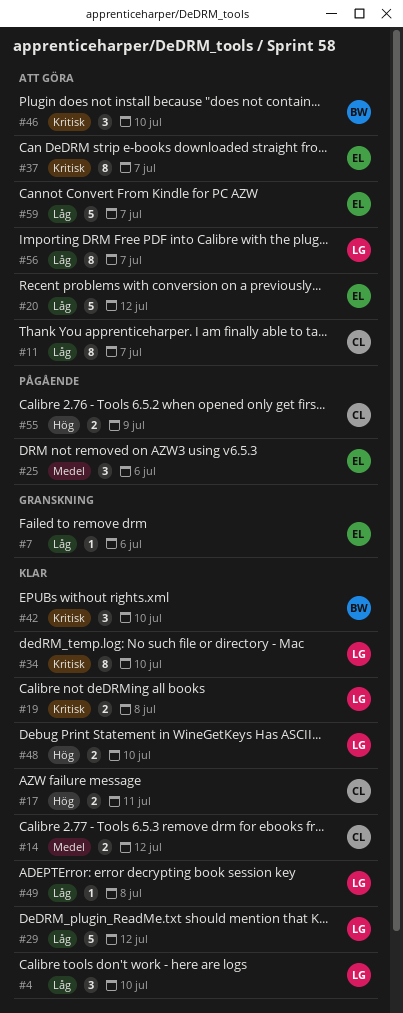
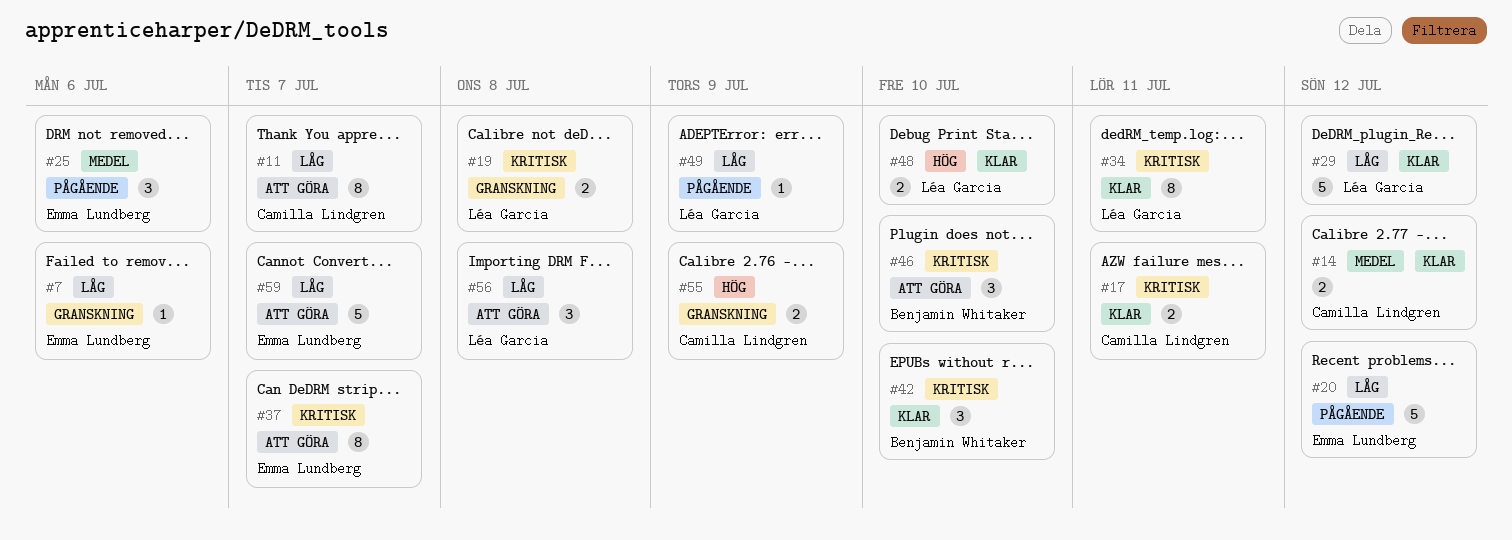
#4: present -> none
#17, priority: Hög -> Kritisk
#19, status: Klar -> Granskning
#20, status: Att göra -> Pågående
#34, due: Jul 10 -> Jul 11
#49, status: Klar -> Pågående
#49, due: Jul 8 -> Jul 9
#55, status: Pågående -> Granskning
#56, estimate: 8 -> 3
#56, due: Jul 7 -> Jul 8

